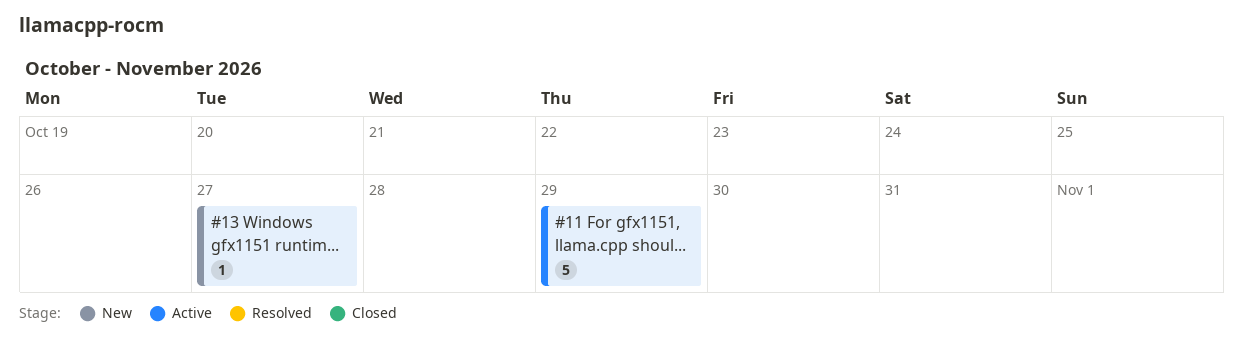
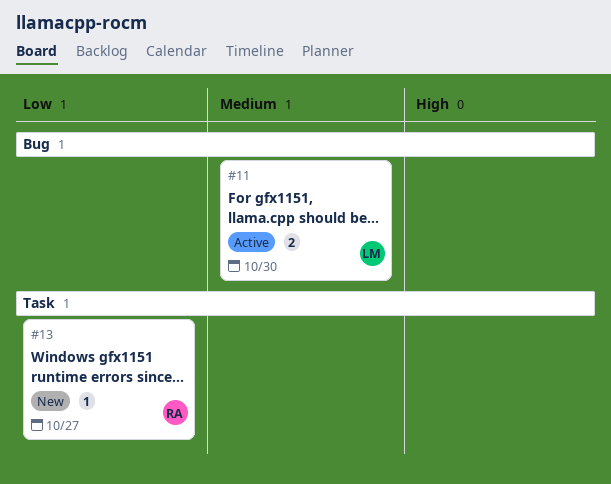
#11, estimate: 5 -> 2
#11, due: Oct 29 -> Oct 30

